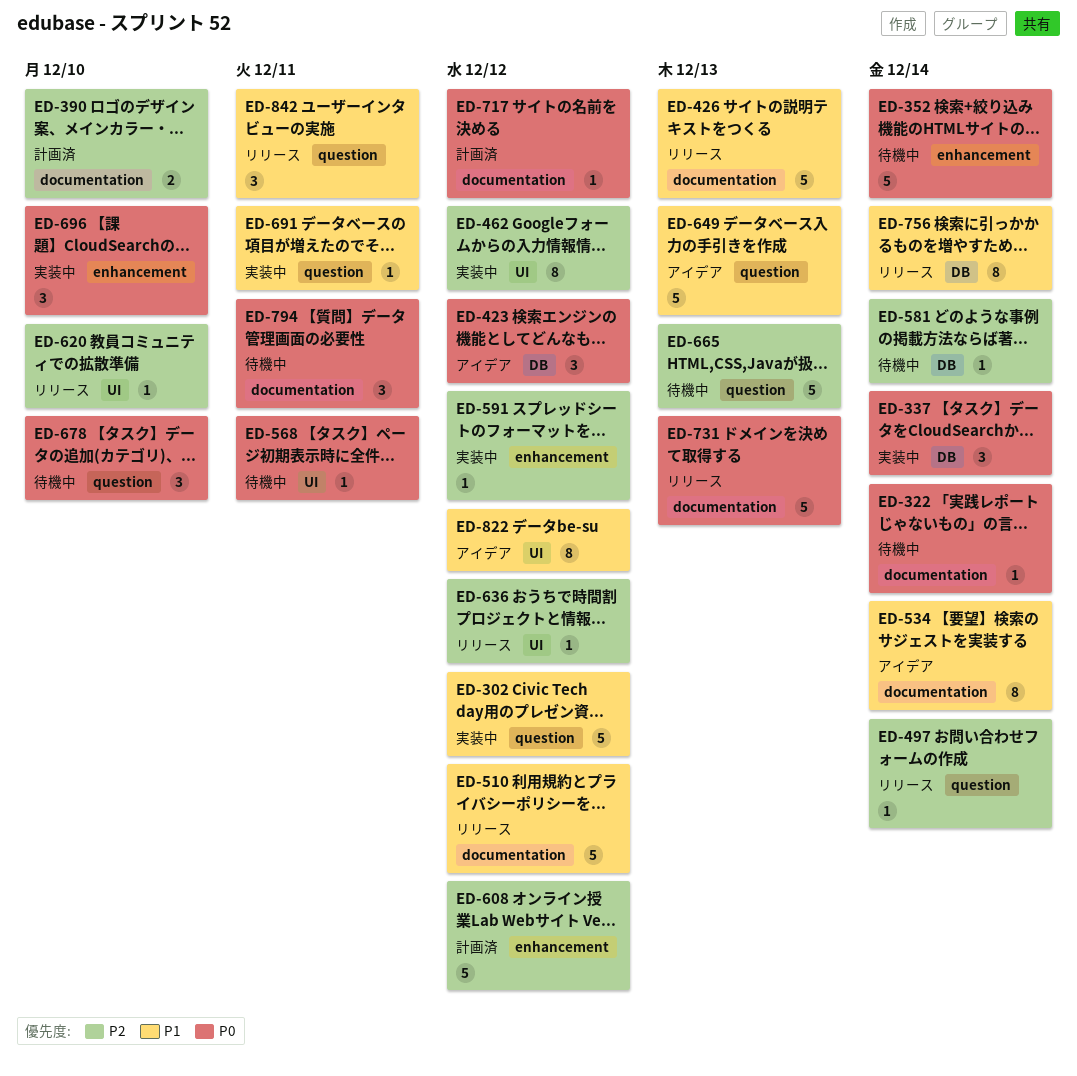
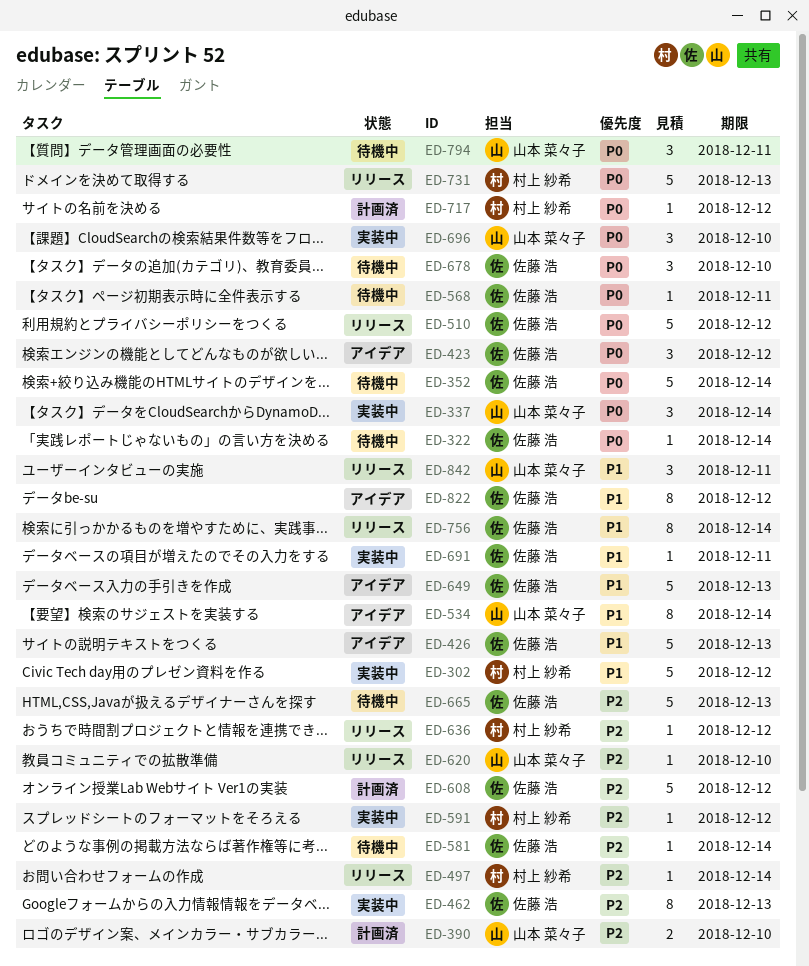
ED-426, status: リリース -> アイデア
ED-462, due: Dec 12 -> Dec 13
ED-510, priority: P1 -> P0

